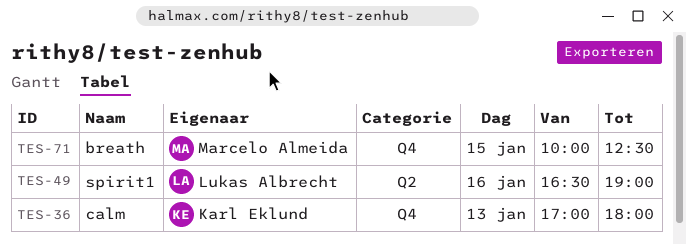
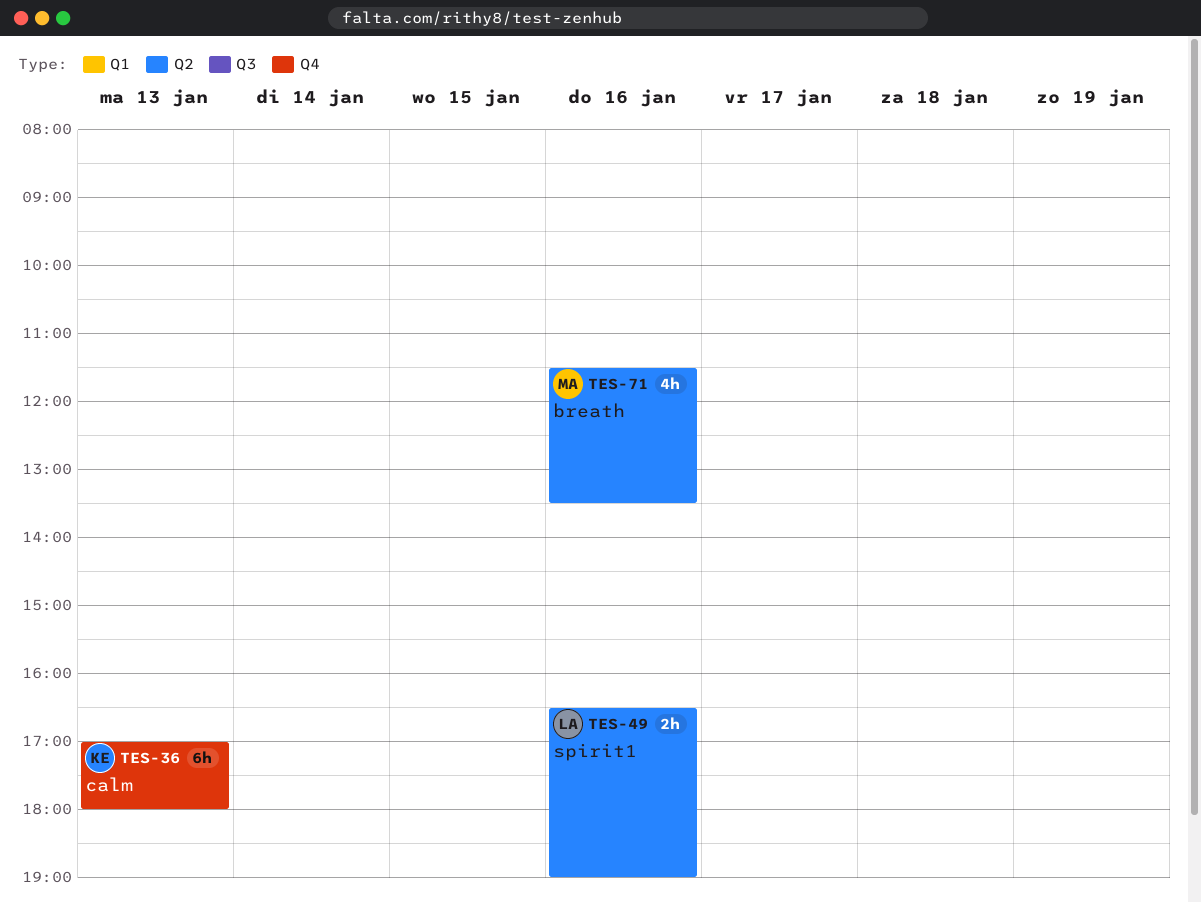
TES-71, label: Q4 -> Q2
TES-71, day: Jan 15 -> Jan 16
TES-71, begins: 10:00 -> 11:30
TES-71, ends: 12:30 -> 13:30

